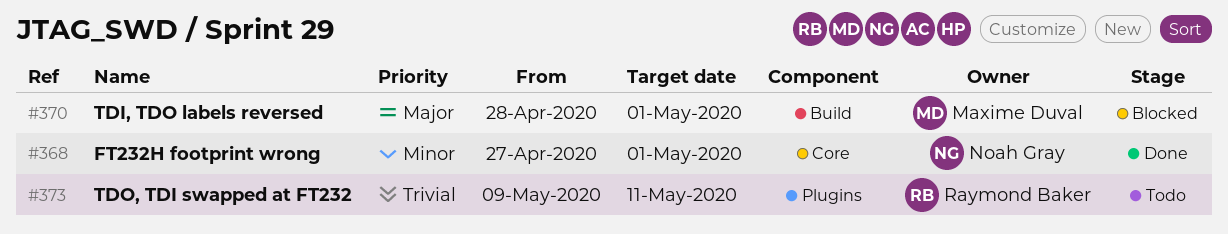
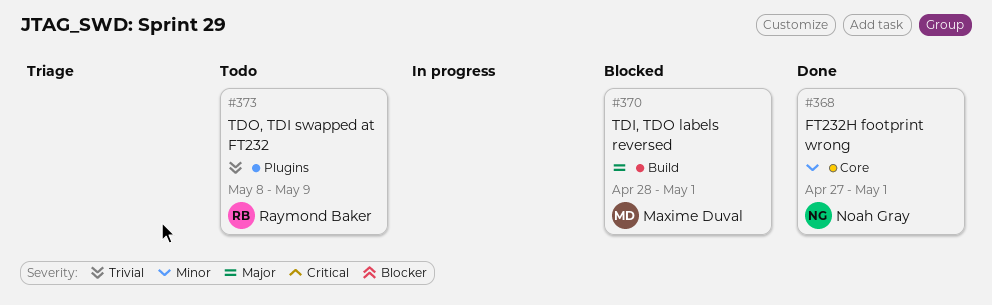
#373, start: May 9 -> May 8
#373, due: May 11 -> May 9

